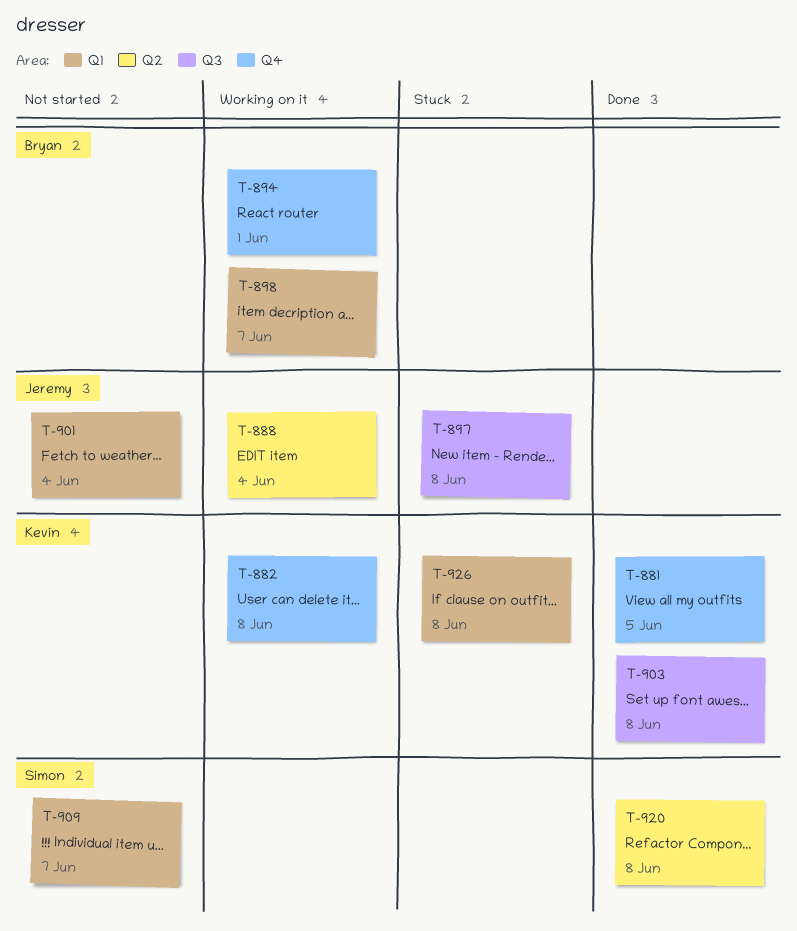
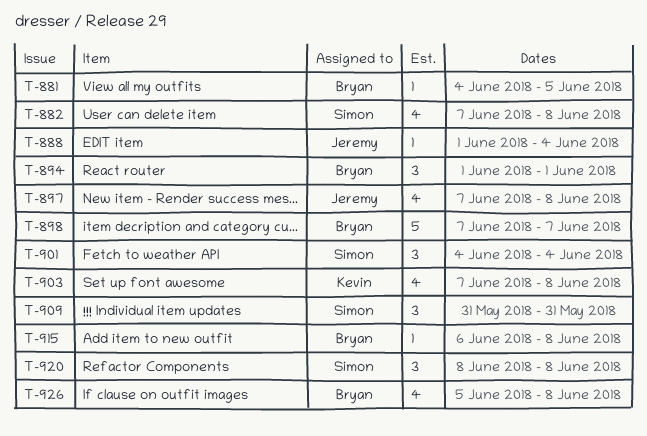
T-881, owner: Kevin -> Bryan
T-882, owner: Kevin -> Simon
T-901, owner: Jeremy -> Simon
T-909, due: Jun 7 -> May 31
T-915: none -> present
T-926, owner: Kevin -> Bryan

